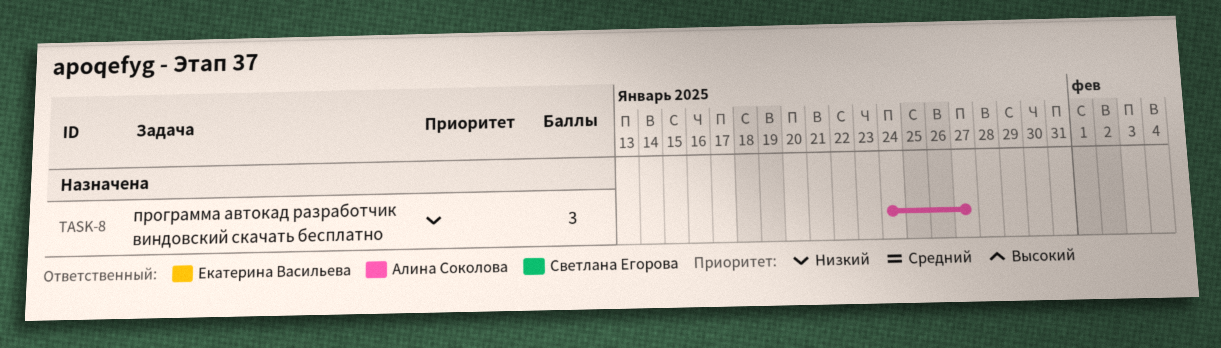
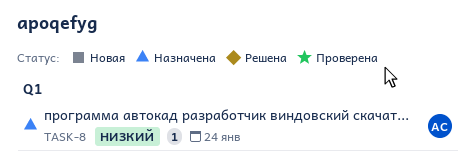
TASK-8, estimate: 3 -> 1
TASK-8, due: Jan 27 -> Jan 24

